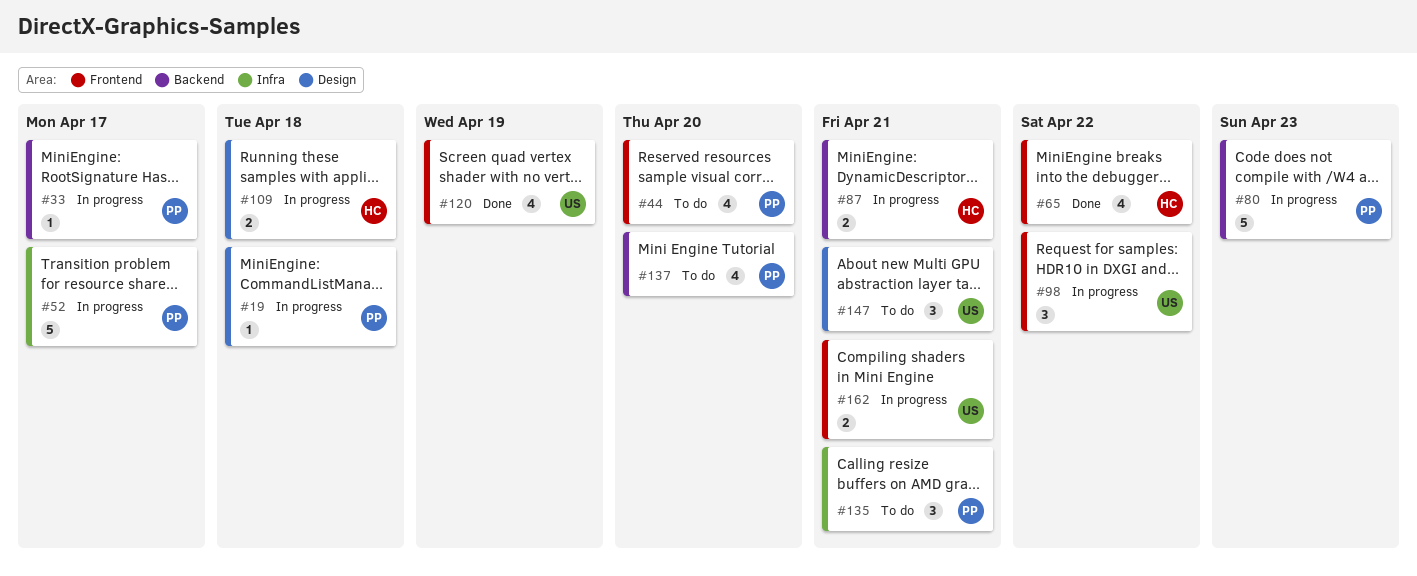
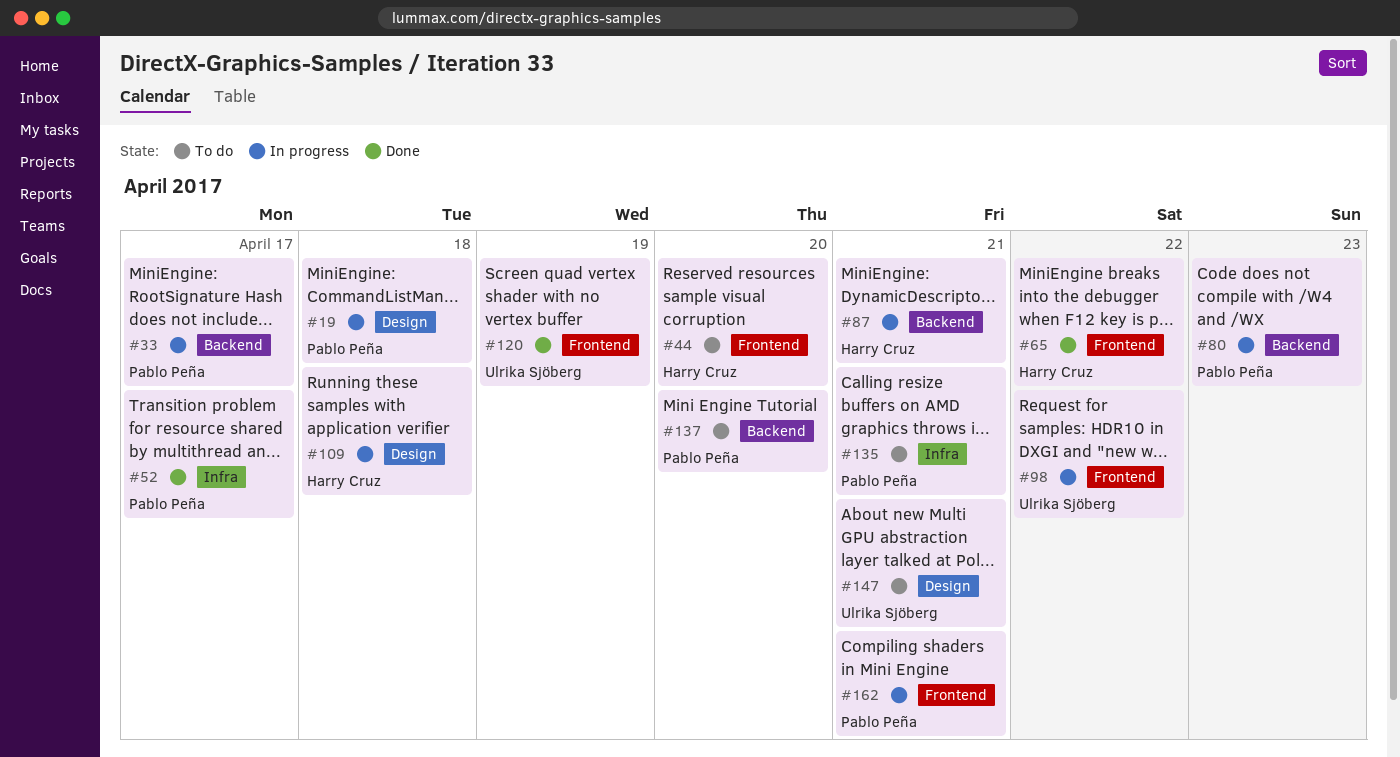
#44, owner: Pablo Peña -> Harry Cruz
#52, status: In progress -> Done
#162, owner: Ulrika Sjöberg -> Pablo Peña

